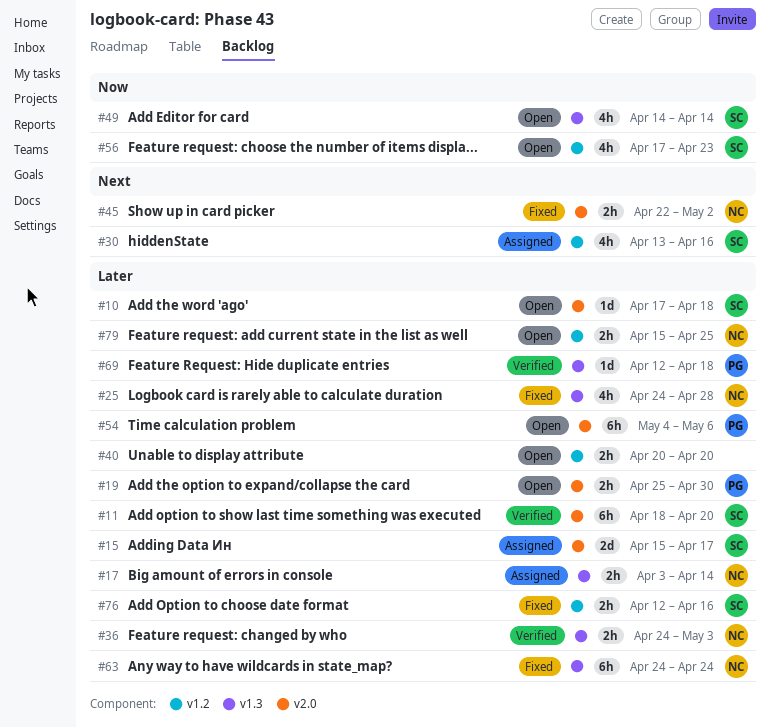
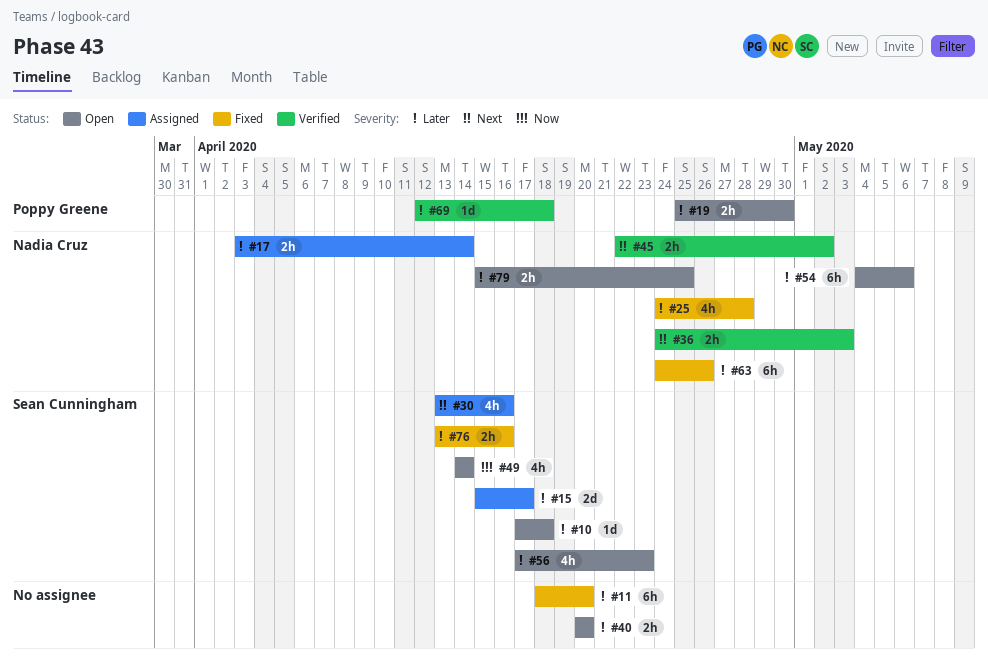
#11, status: Verified -> Fixed
#11, owner: Sean Cunningham -> none
#36, priority: Later -> Next
#45, status: Fixed -> Verified
#54, owner: Poppy Greene -> Nadia Cruz
#56, priority: Now -> Later
#63, due: Apr 24 -> Apr 26
#76, start: Apr 12 -> Apr 13

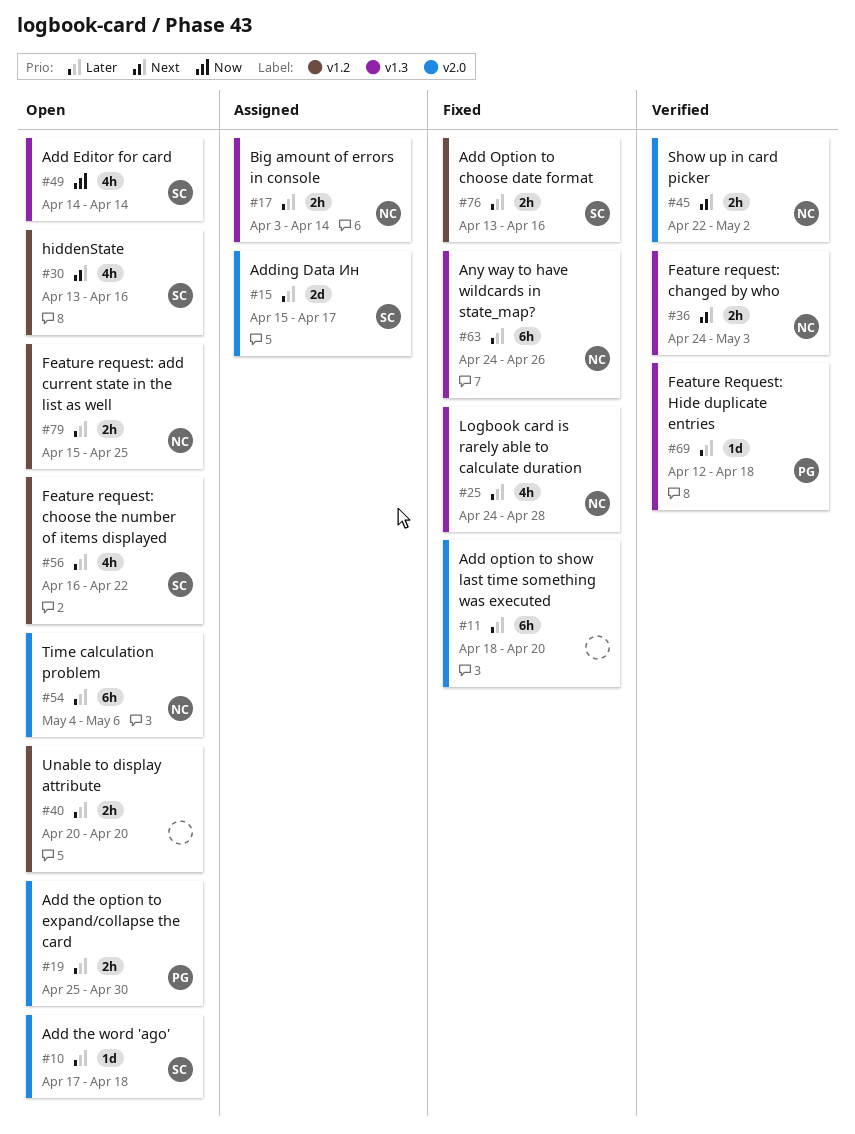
#30, status: Assigned -> Open
#56, start: Apr 17 -> Apr 16
#56, due: Apr 23 -> Apr 22

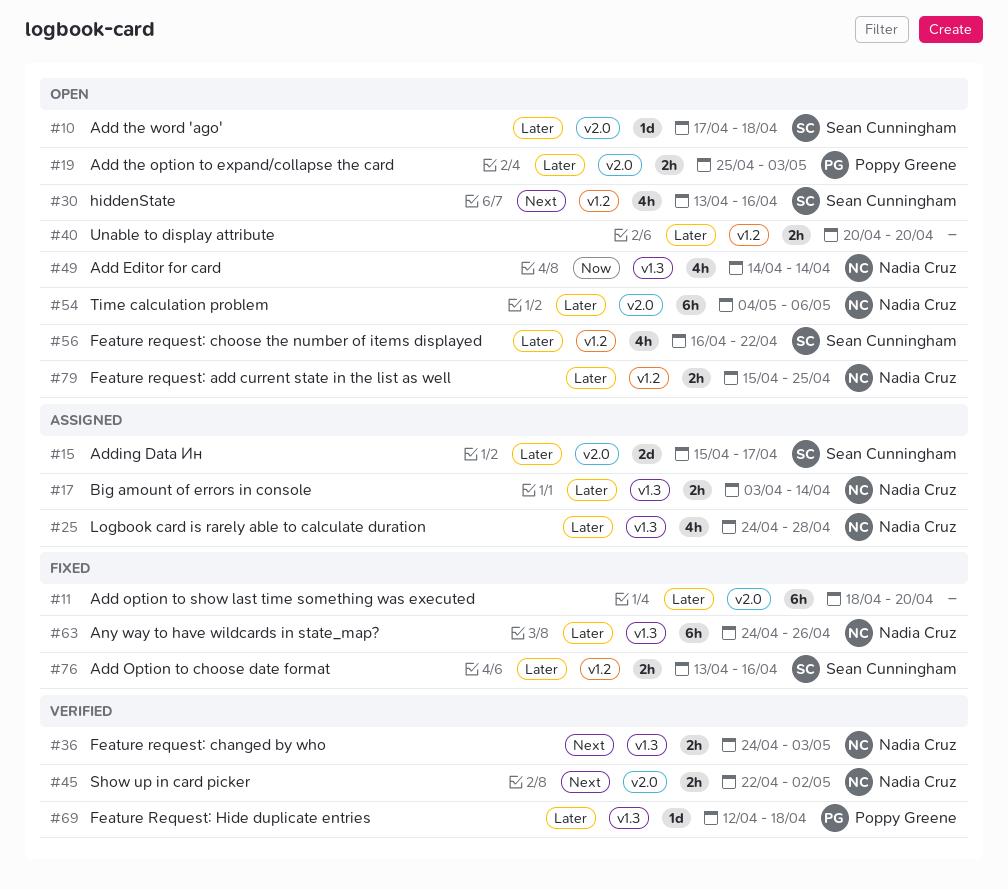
#19, due: Apr 30 -> May 3
#25, status: Fixed -> Assigned
#49, owner: Sean Cunningham -> Nadia Cruz

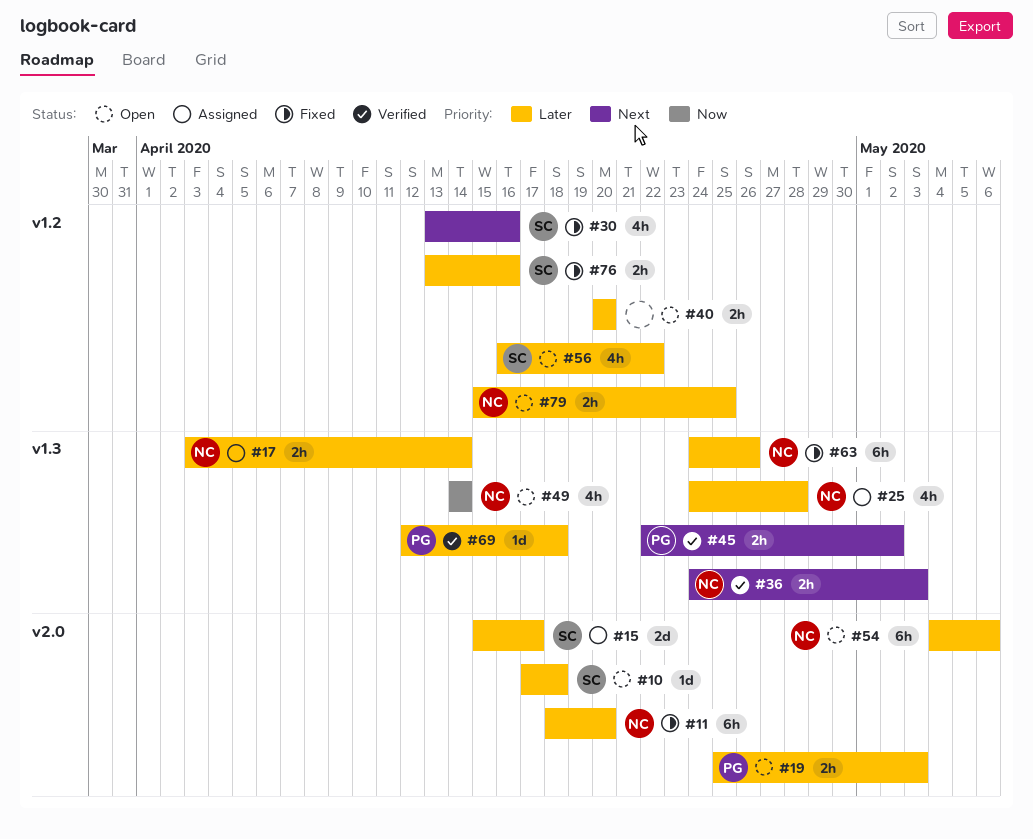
#11, owner: none -> Nadia Cruz
#30, status: Open -> Fixed
#45, owner: Nadia Cruz -> Poppy Greene
#45, label: v2.0 -> v1.3

